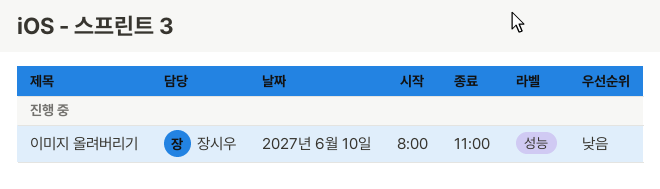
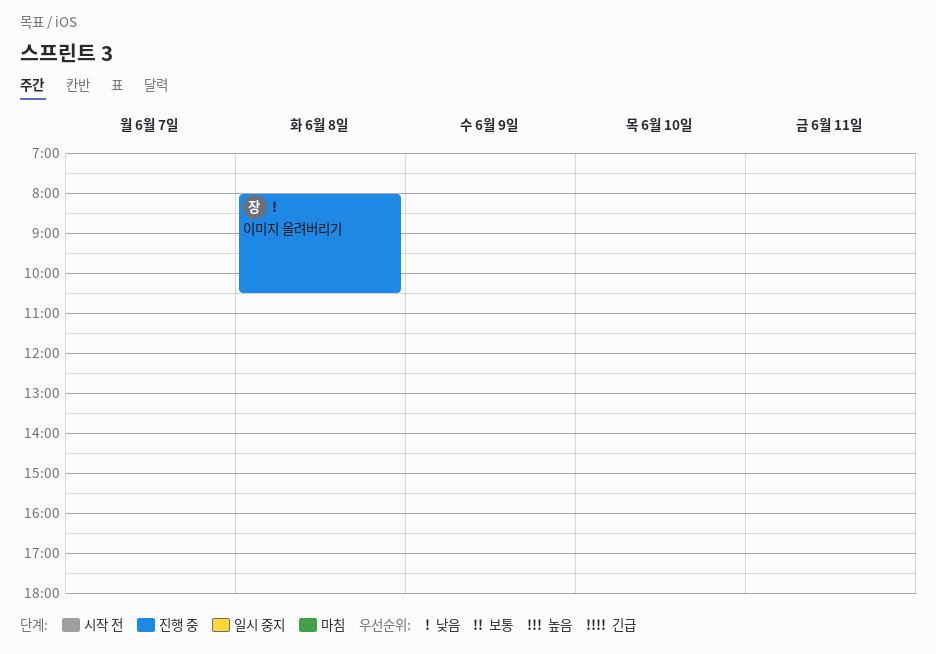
이미지 올려버리기, day: Jun 10 -> Jun 8
이미지 올려버리기, ends: 11:00 -> 10:30

